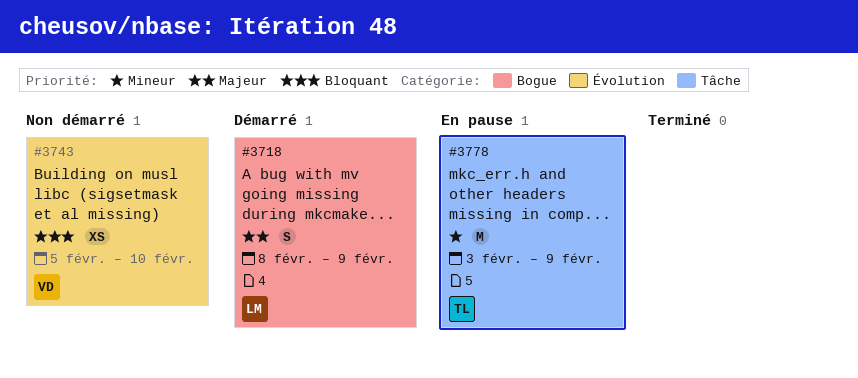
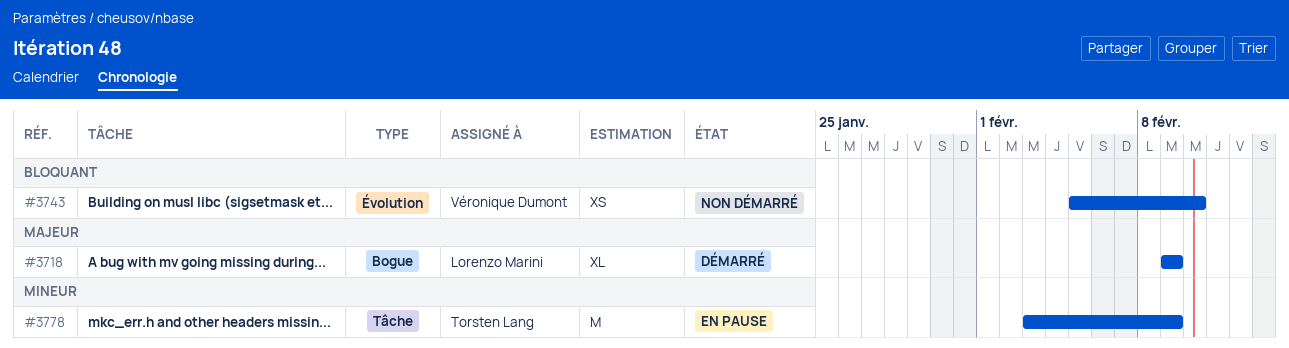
#3718, estimate: S -> XL
#3718, start: Feb 8 -> Feb 9

